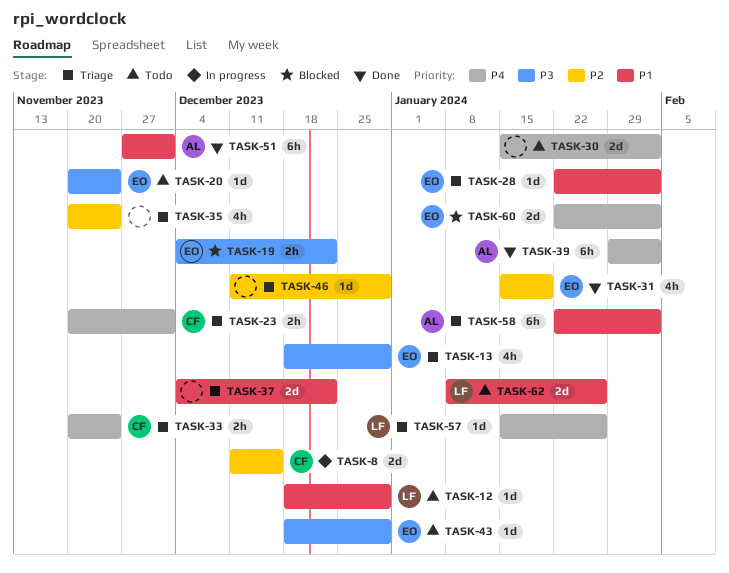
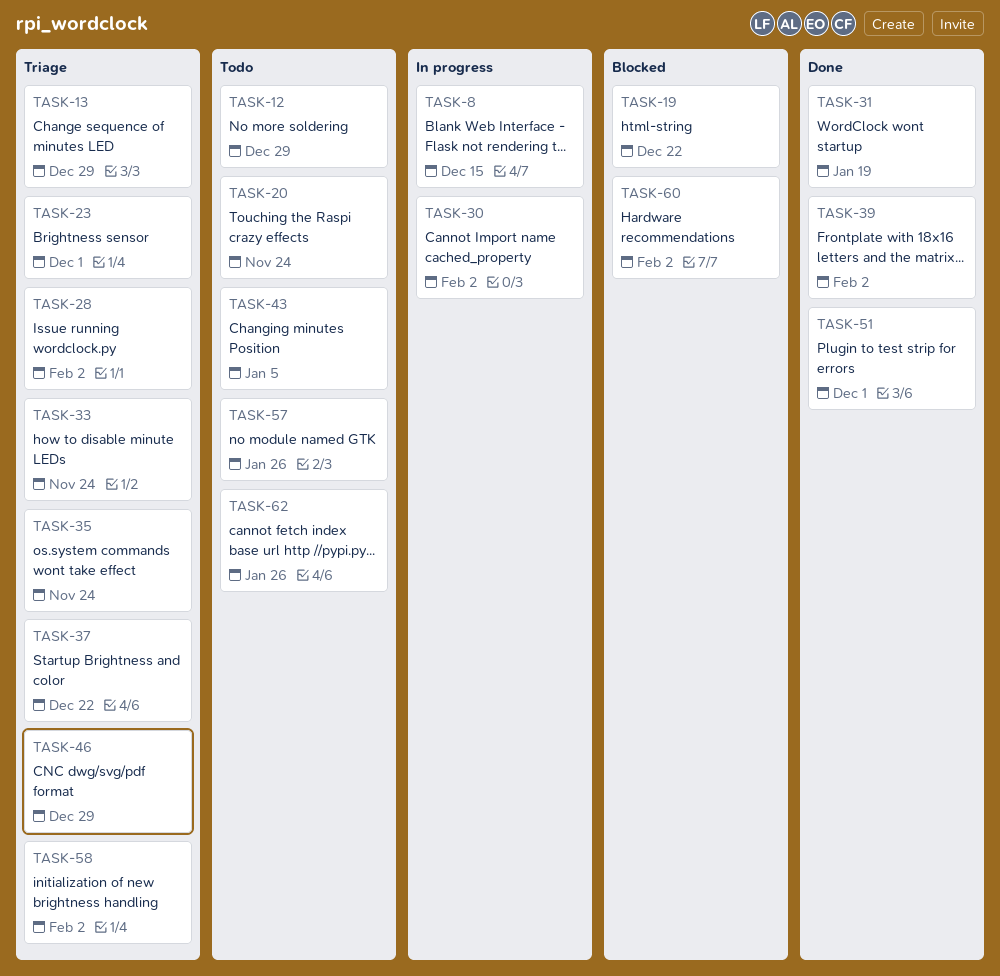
TASK-30, status: Todo -> In progress
TASK-43, due: Dec 29 -> Jan 5
TASK-57, status: Triage -> Todo

